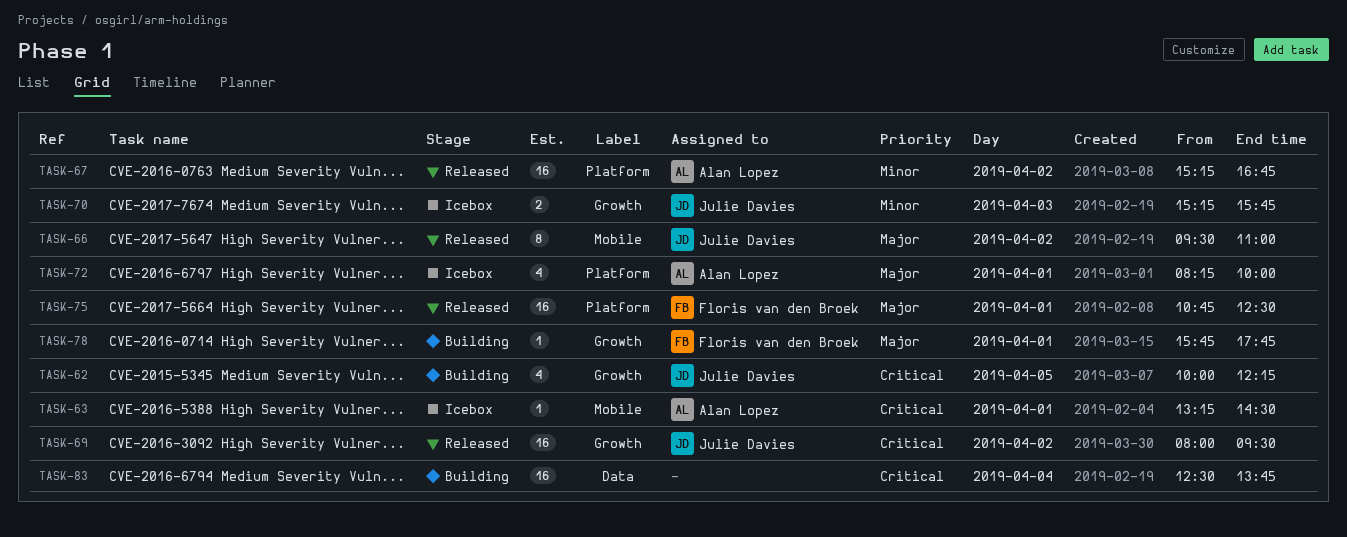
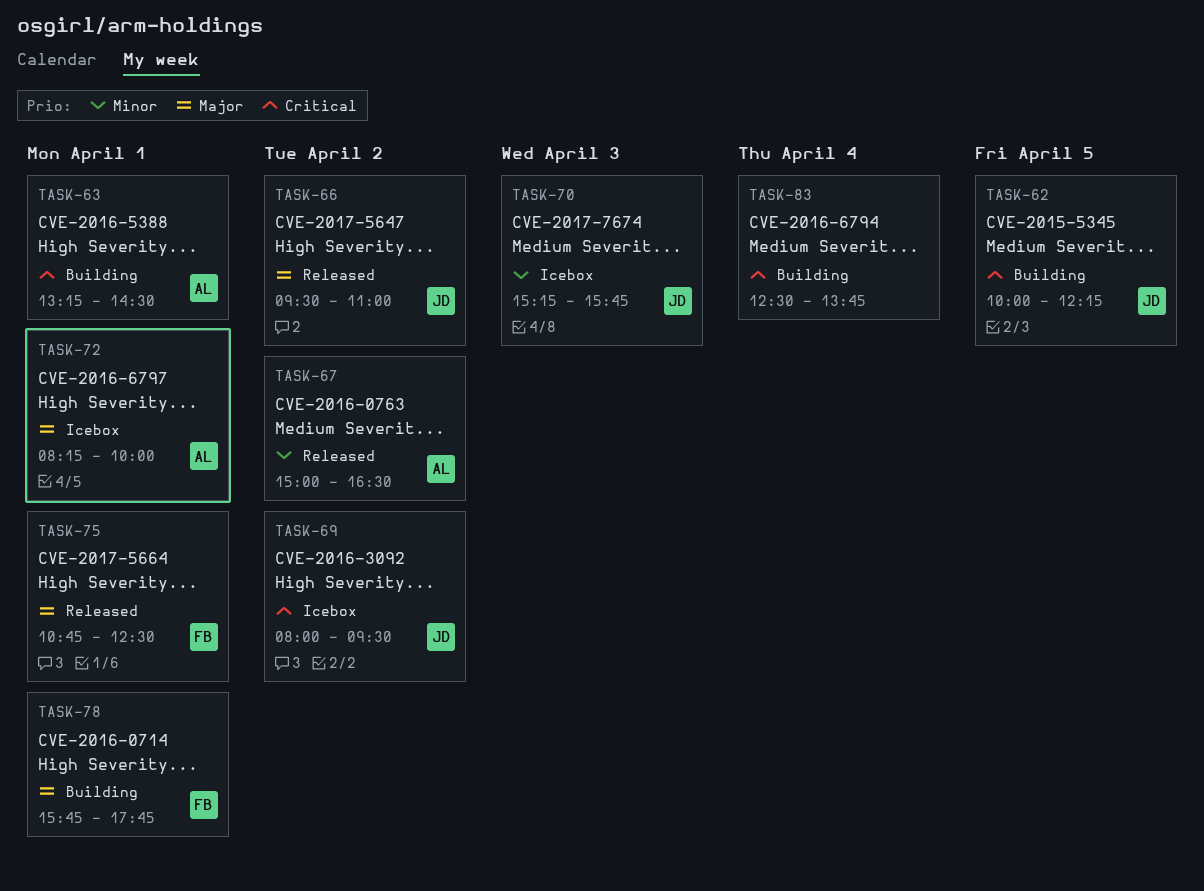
TASK-63, status: Icebox -> Building
TASK-67, begins: 15:15 -> 15:00
TASK-67, ends: 16:45 -> 16:30
TASK-69, status: Released -> Icebox

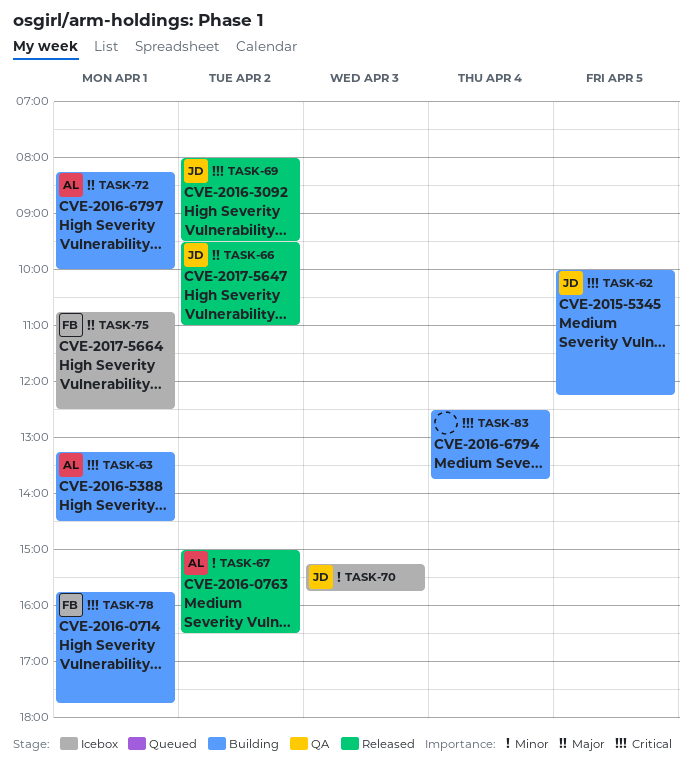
TASK-69, status: Icebox -> Released
TASK-72, status: Icebox -> Building
TASK-75, status: Released -> Icebox
TASK-78, priority: Major -> Critical

